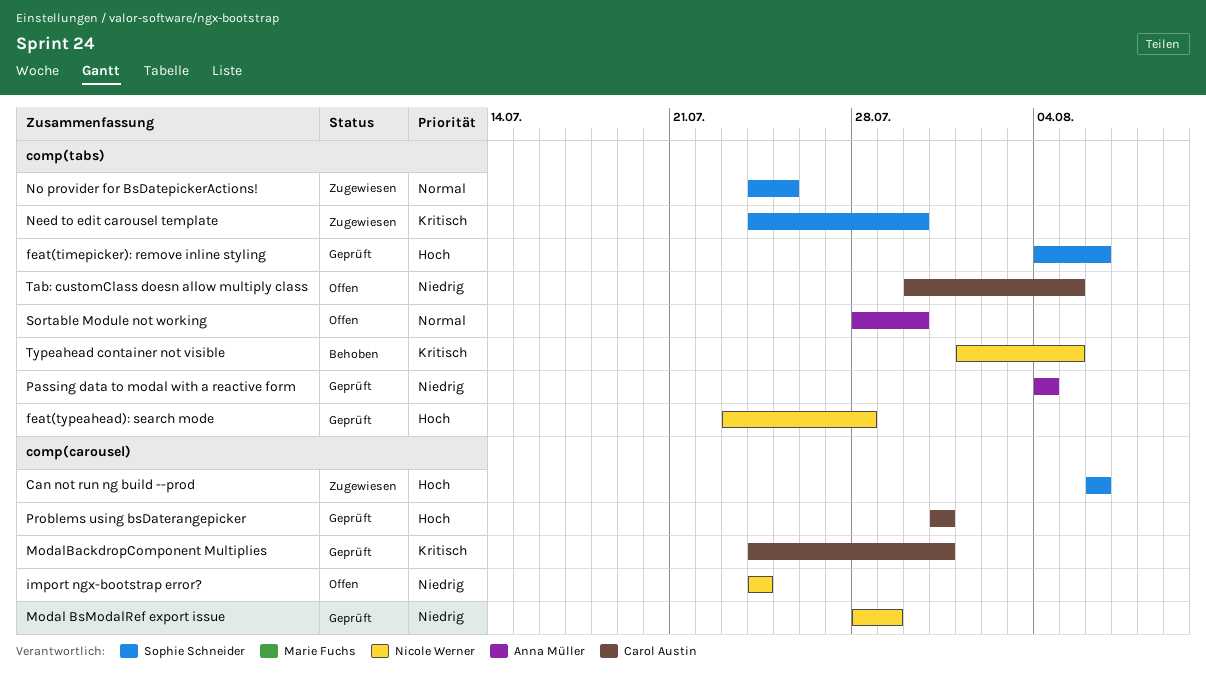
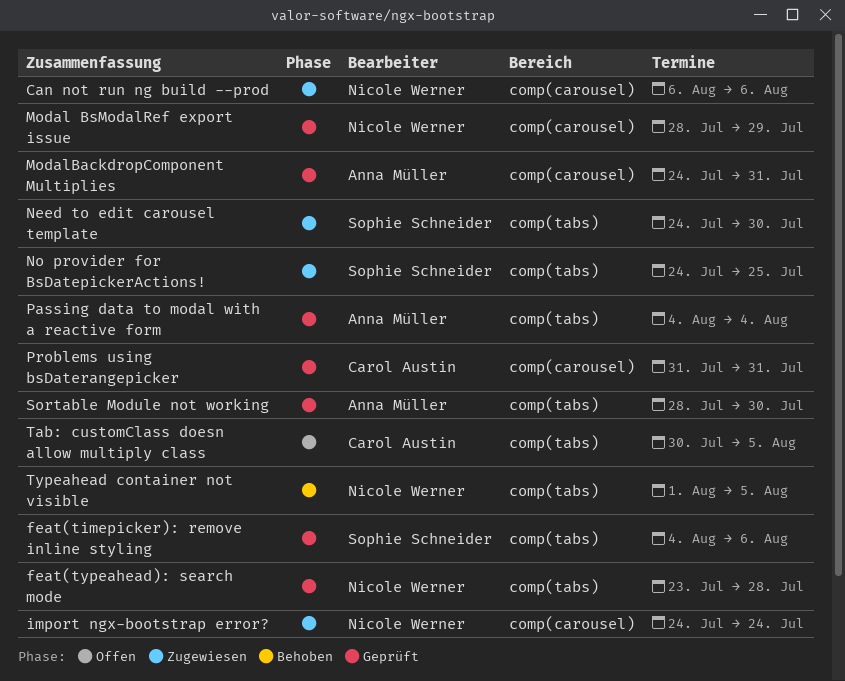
Can not run ng build --prod, owner: Sophie Schneider -> Nicole Werner
import ngx-bootstrap error?, status: Offen -> Zugewiesen
ModalBackdropComponent Multiplies, owner: Carol Austin -> Anna Müller
Sortable Module not working, status: Offen -> Geprüft

